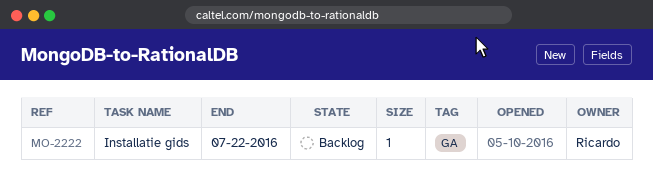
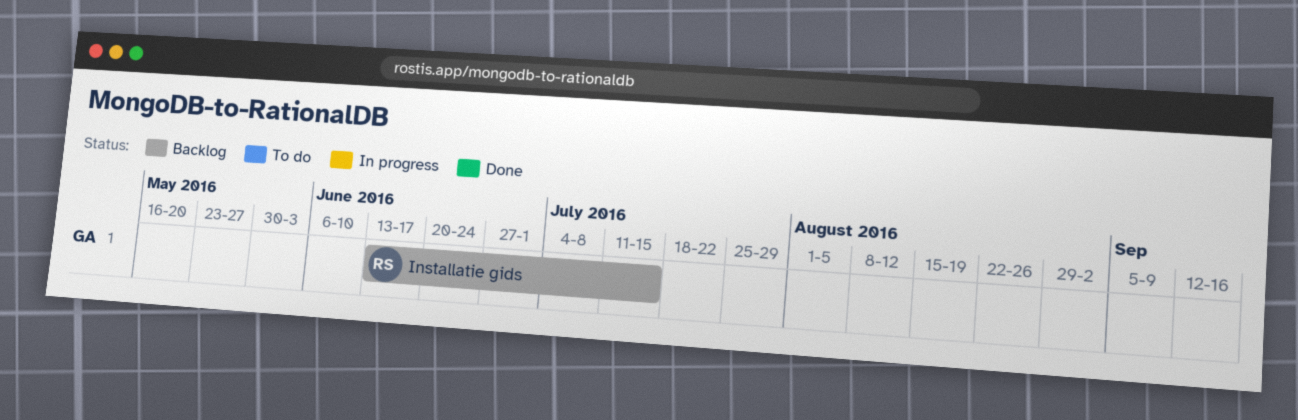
Installatie gids, due: Jul 22 -> Jul 15

